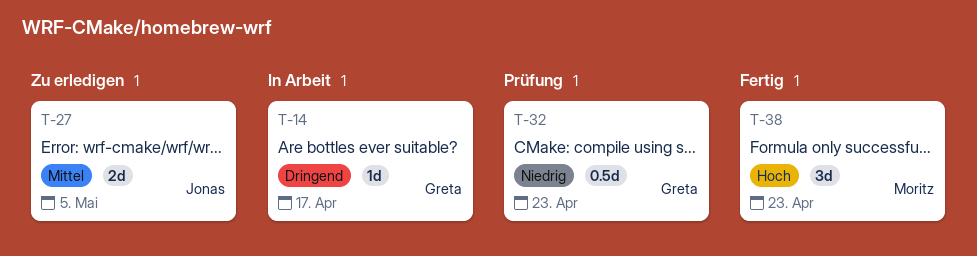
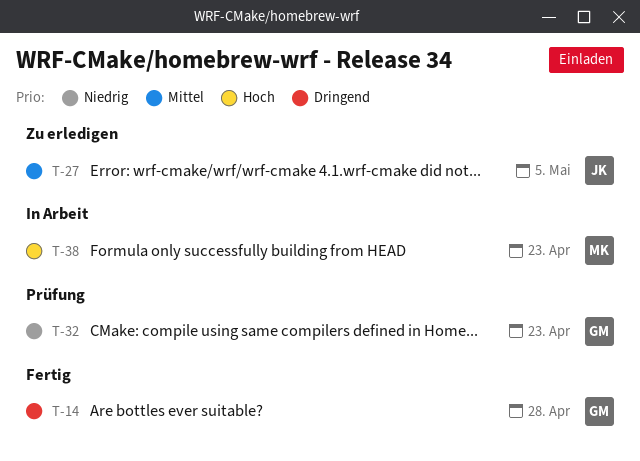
T-14, status: In Arbeit -> Fertig
T-14, due: Apr 17 -> Apr 28
T-38, status: Fertig -> In Arbeit

